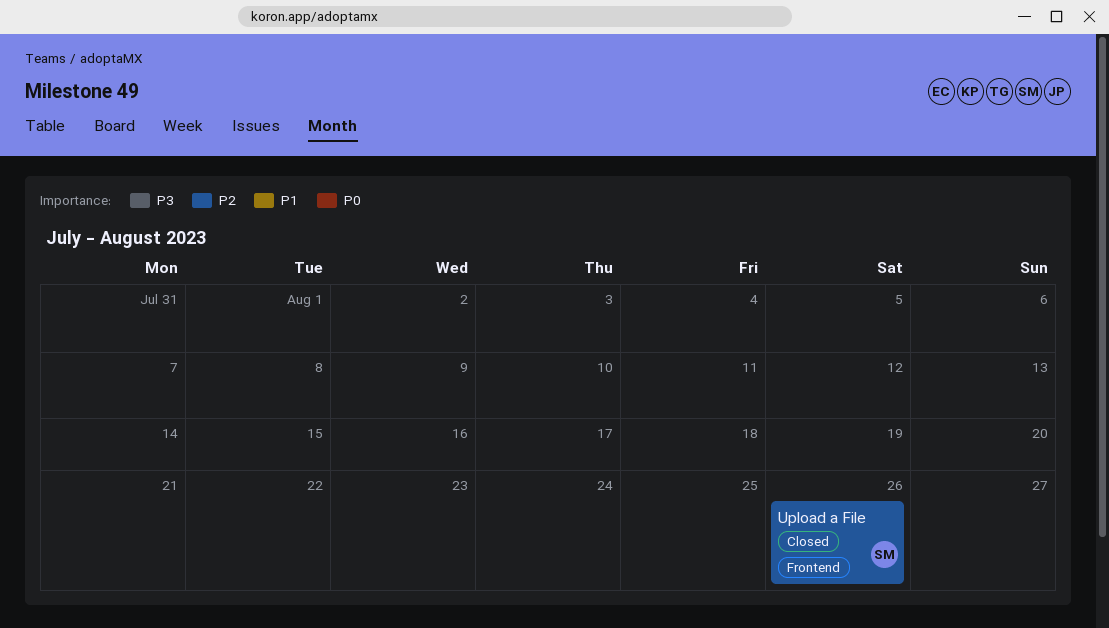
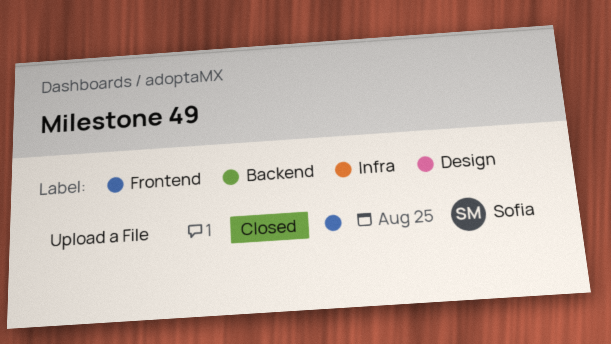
Upload a File, due: Aug 26 -> Aug 25

